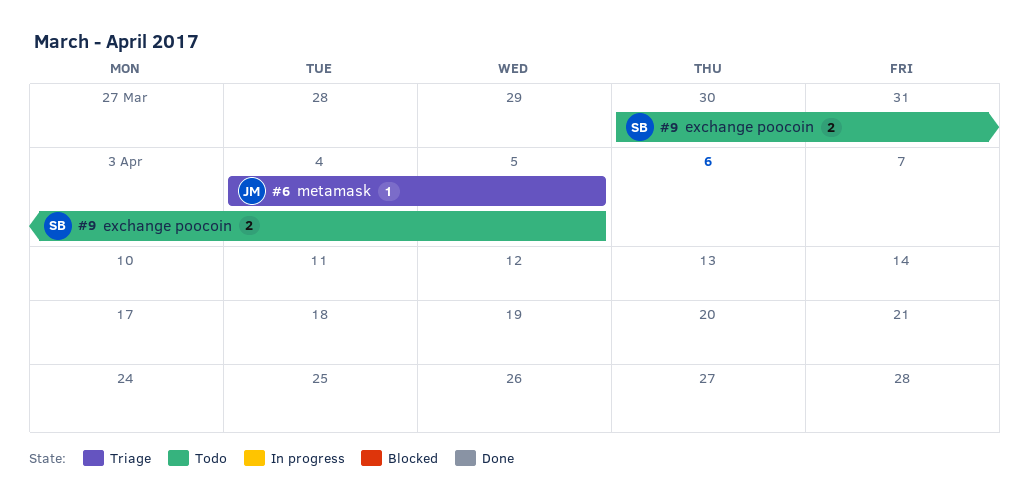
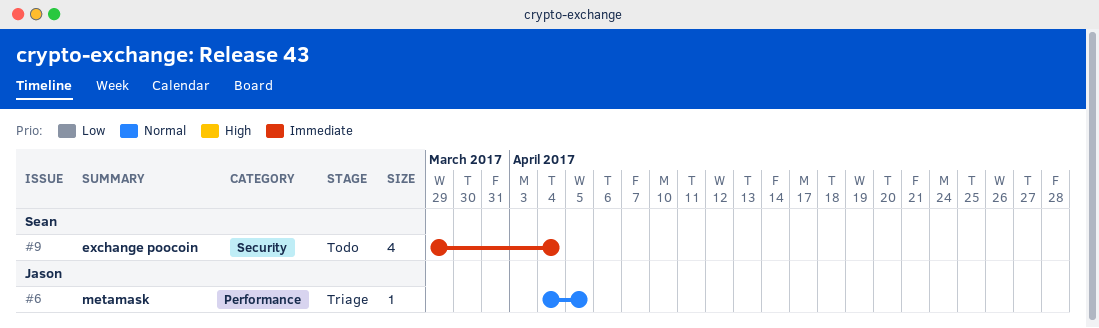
#9, estimate: 2 -> 4
#9, start: Mar 30 -> Mar 29
#9, due: Apr 5 -> Apr 4

